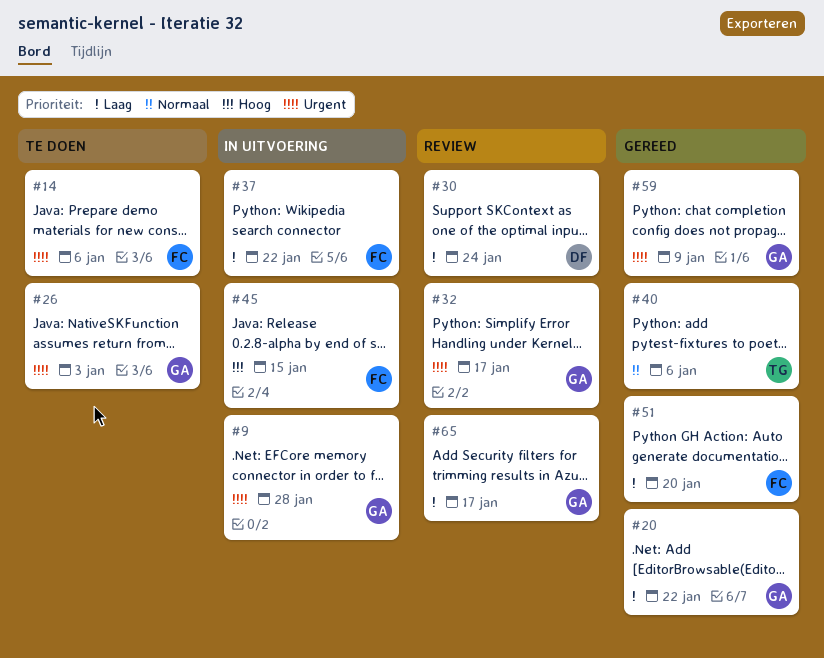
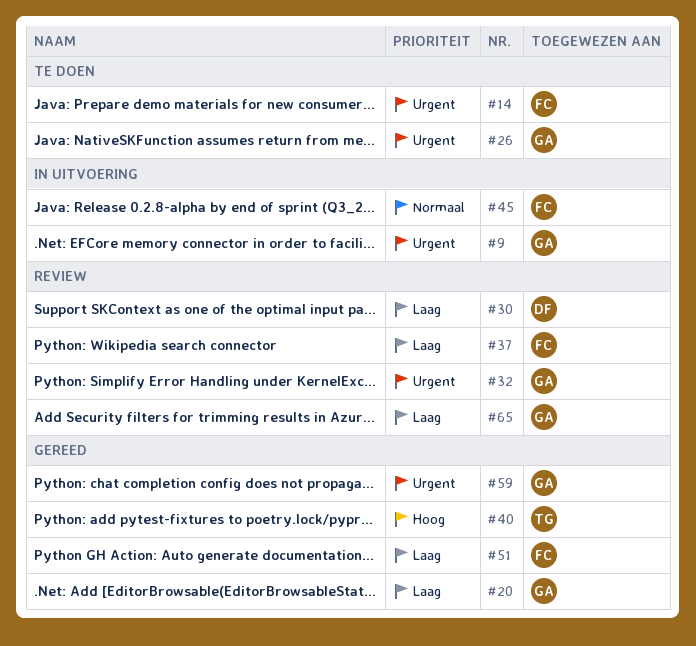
#37, status: In uitvoering -> Review
#40, priority: Normaal -> Hoog
#45, priority: Hoog -> Normaal

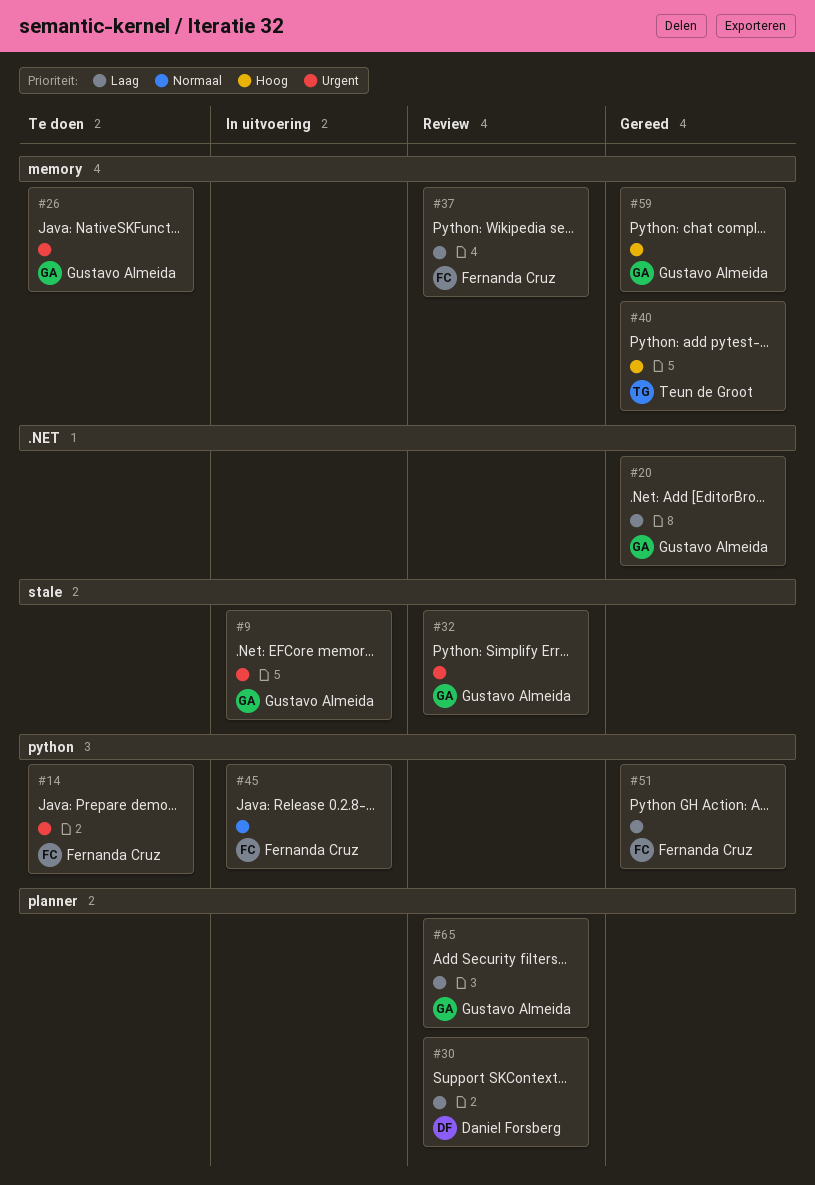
#59, priority: Urgent -> Hoog

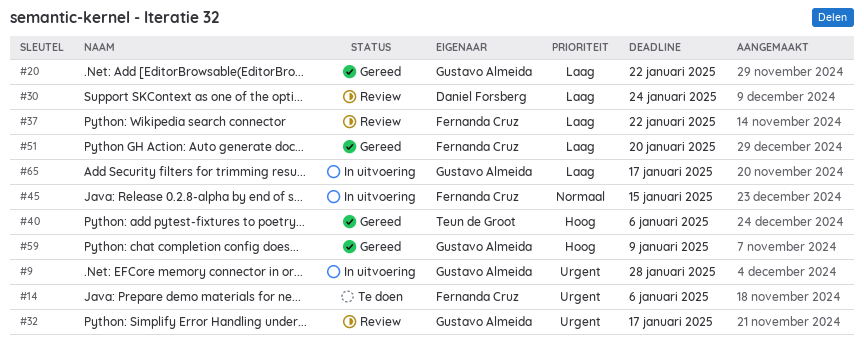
#26: present -> none
#65, status: Review -> In uitvoering

